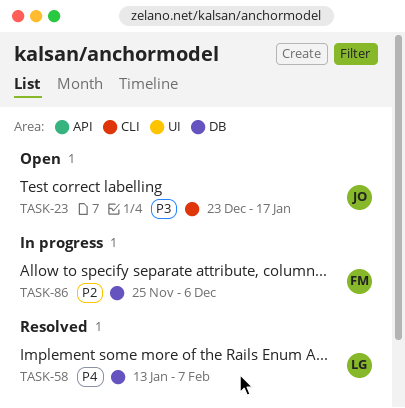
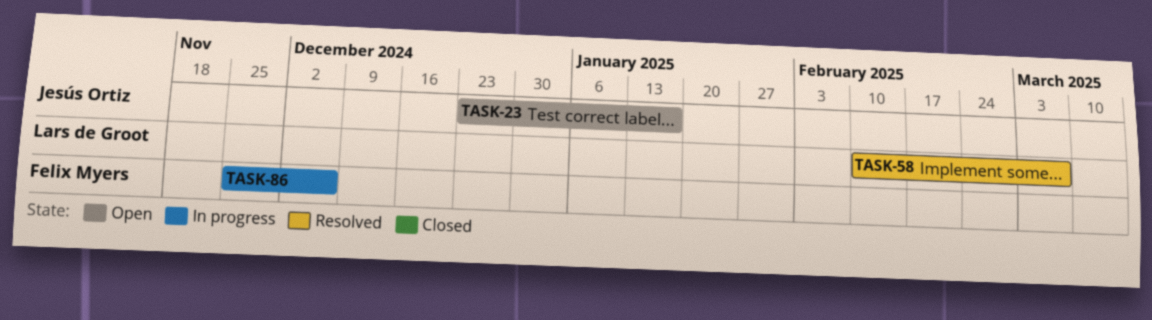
TASK-58, start: Jan 13 -> Feb 10
TASK-58, due: Feb 7 -> Mar 7

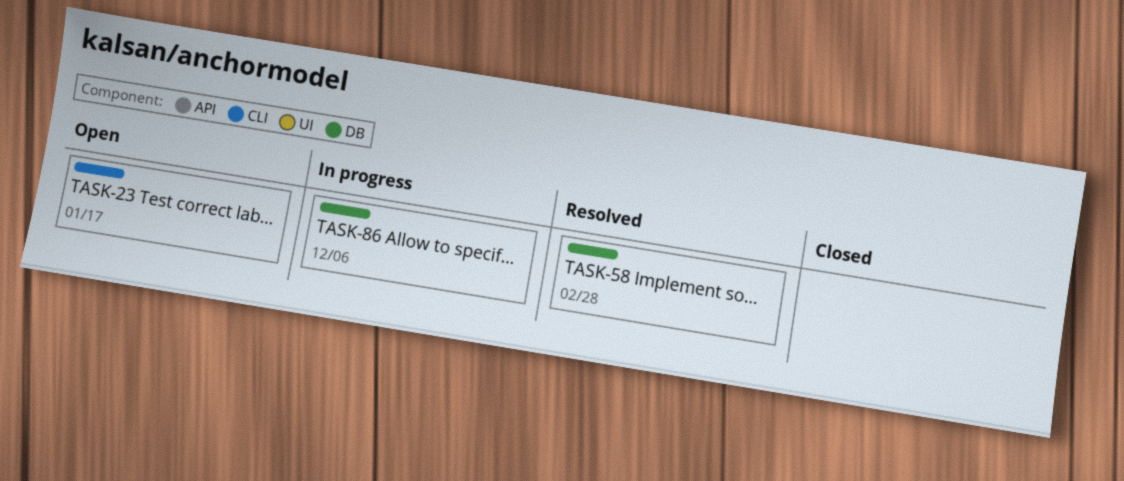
TASK-58, due: Mar 7 -> Feb 28

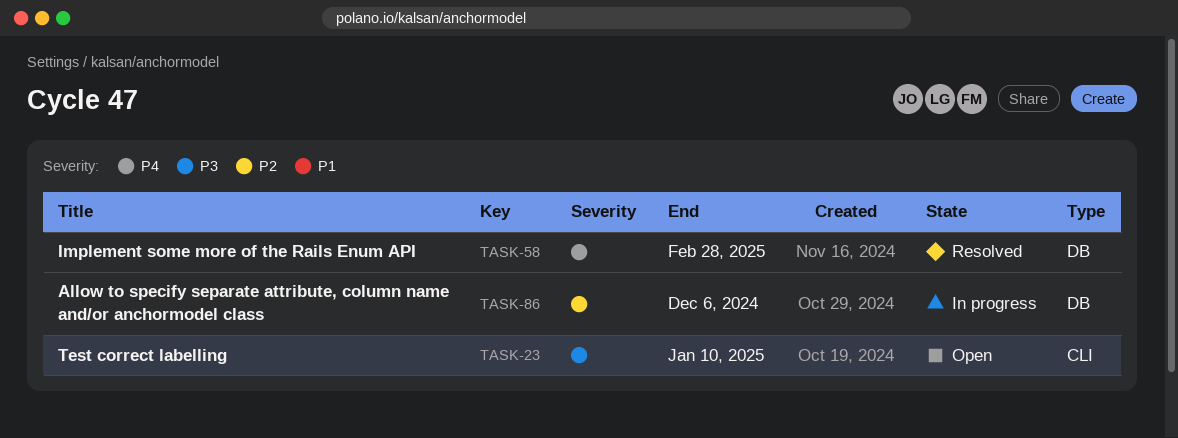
TASK-23, due: Jan 17 -> Jan 10

